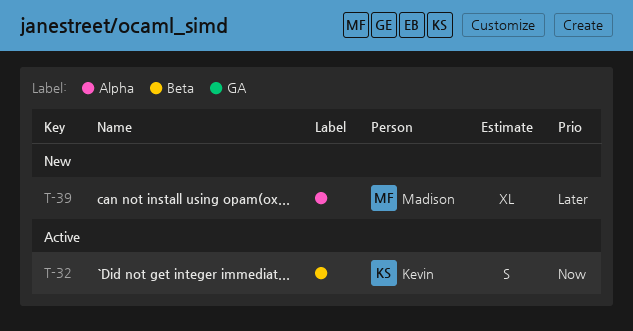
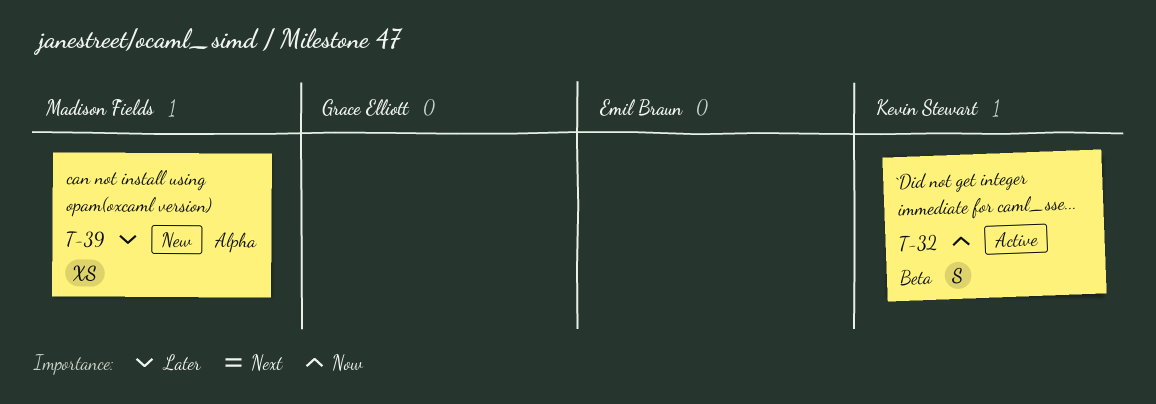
T-39, estimate: XL -> XS

